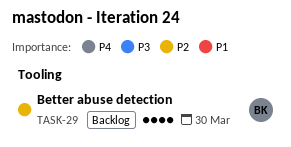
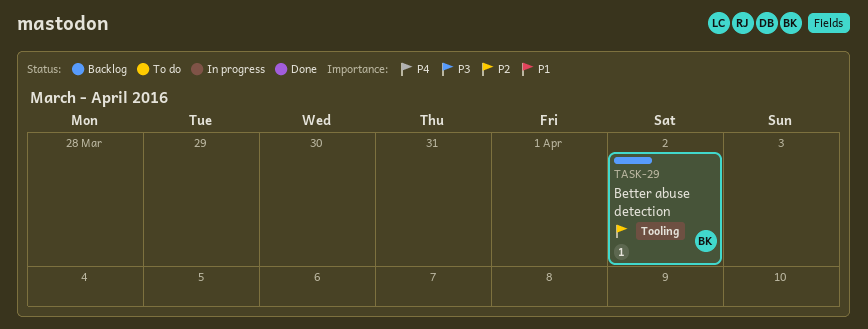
TASK-29, estimate: 4 -> 1
TASK-29, due: Mar 30 -> Apr 2

